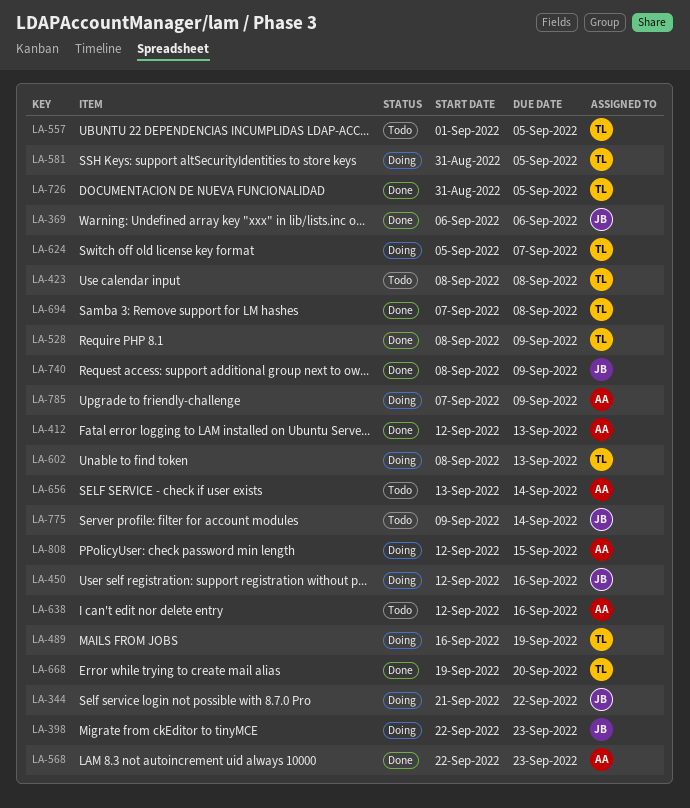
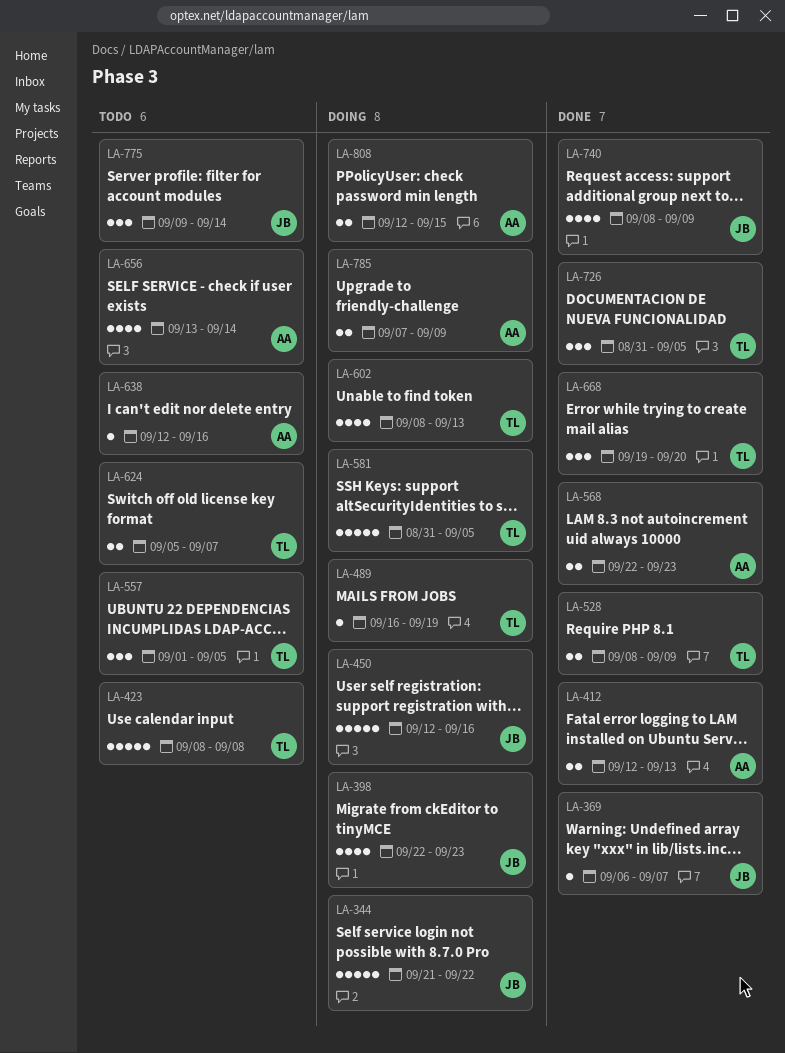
LA-369, due: Sep 6 -> Sep 7
LA-624, status: Doing -> Todo
LA-694: present -> none

